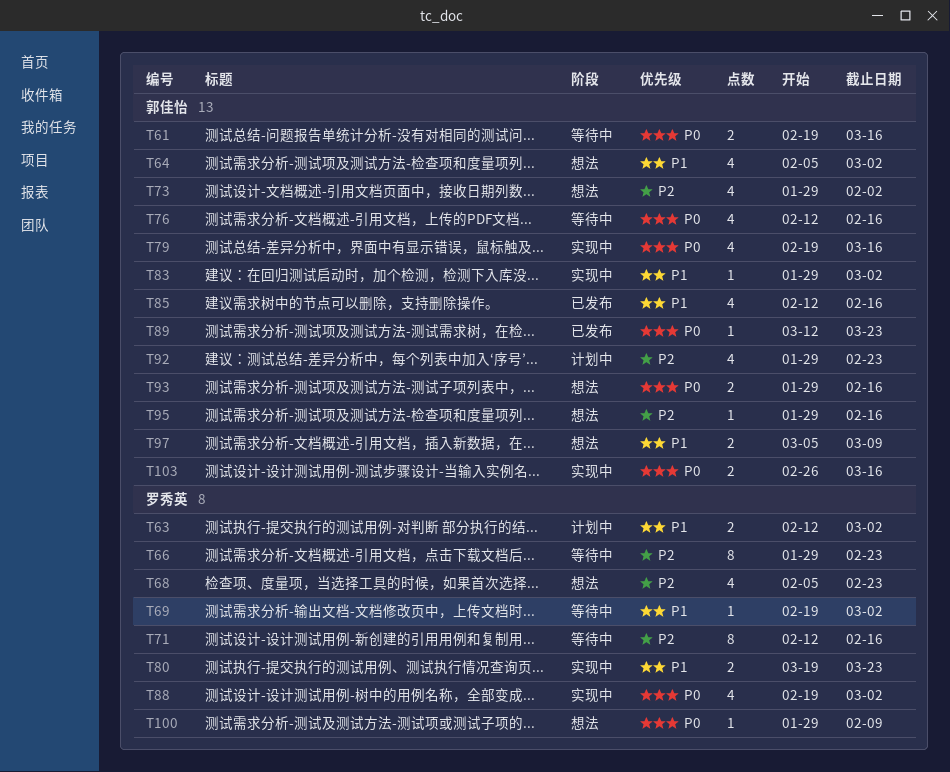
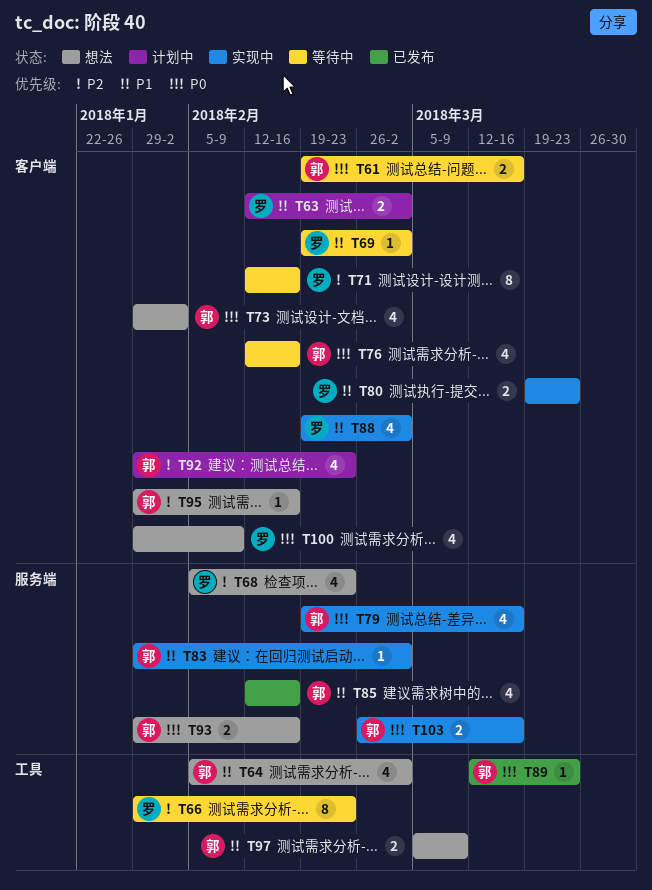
T73, priority: P2 -> P0
T88, priority: P0 -> P1
T100, estimate: 1 -> 4

